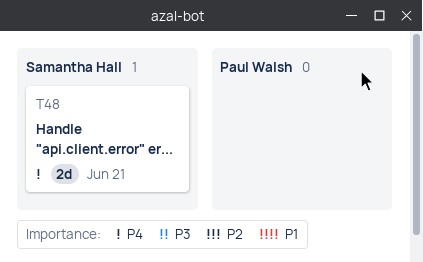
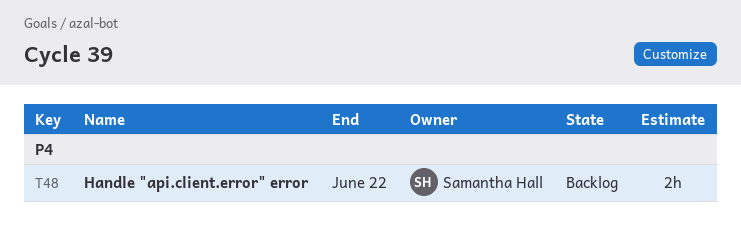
T48, estimate: 2d -> 2h
T48, due: Jun 21 -> Jun 22

